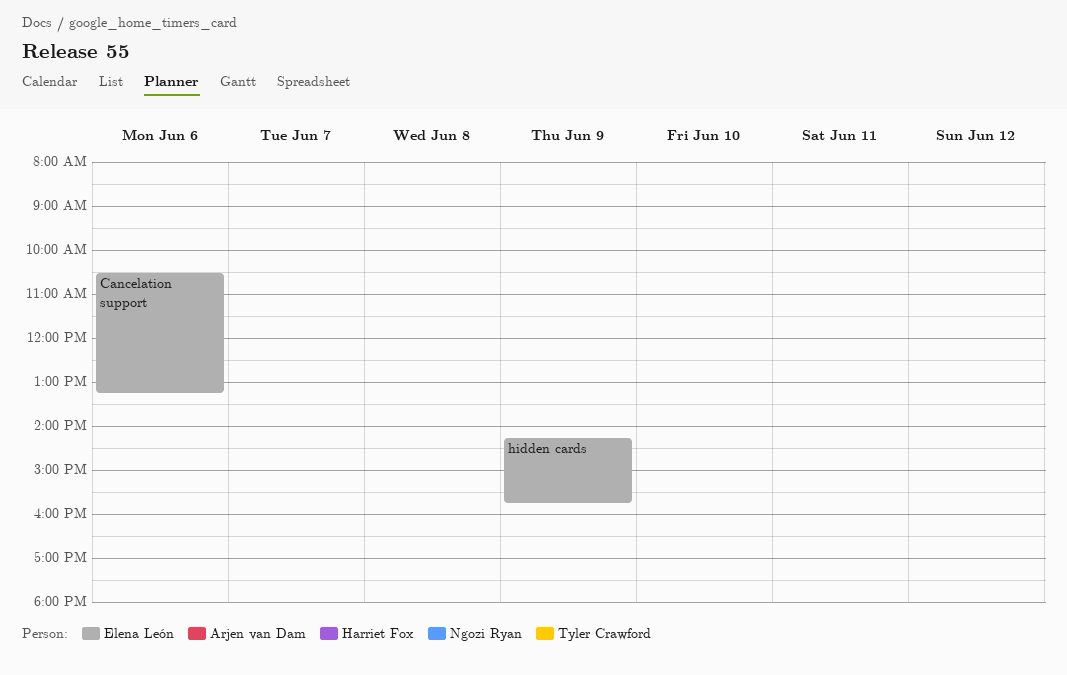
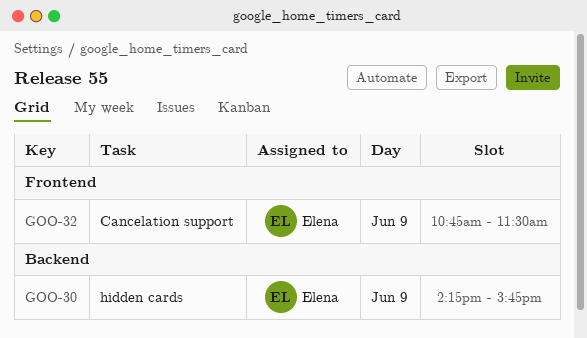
Cancelation support, day: Jun 6 -> Jun 9
Cancelation support, begins: 10:30 -> 10:45
Cancelation support, ends: 13:15 -> 11:30

